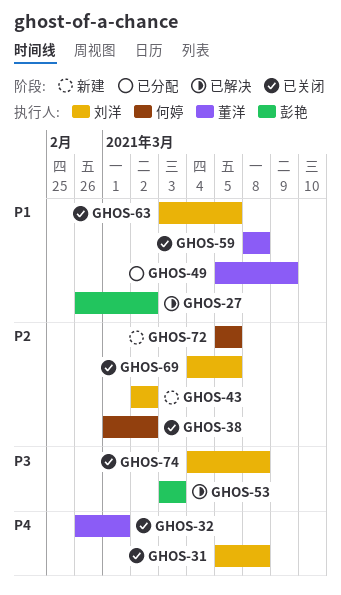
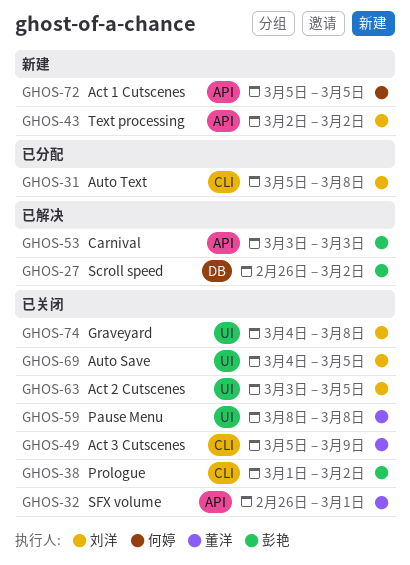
GHOS-31, status: 已关闭 -> 已分配
GHOS-38, owner: 何婷 -> 彭艳
GHOS-49, status: 已分配 -> 已关闭

